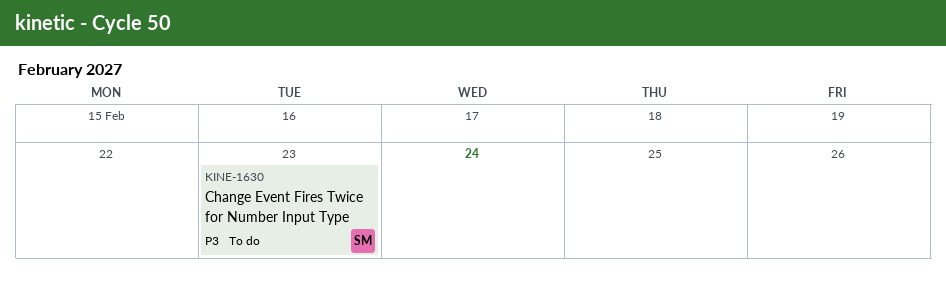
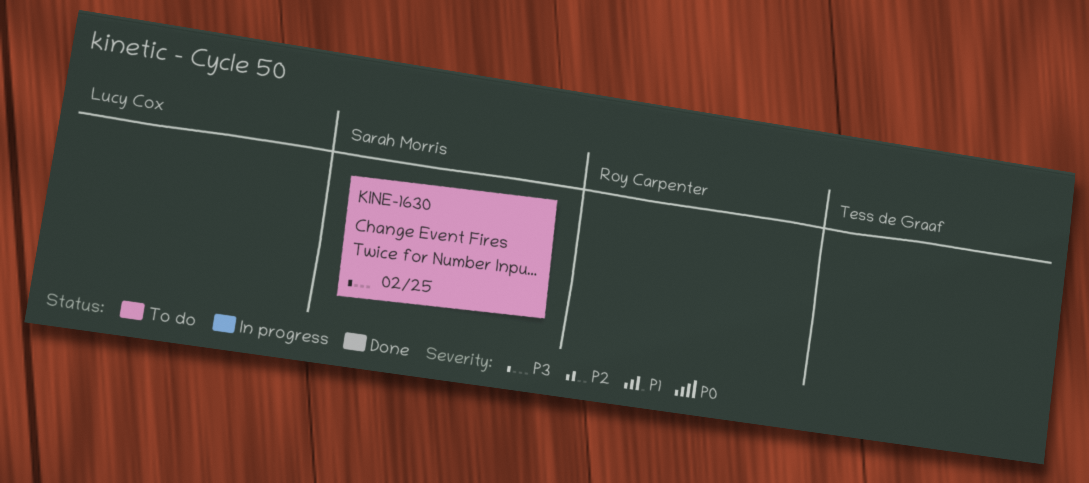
KINE-1630, due: Feb 23 -> Feb 25

